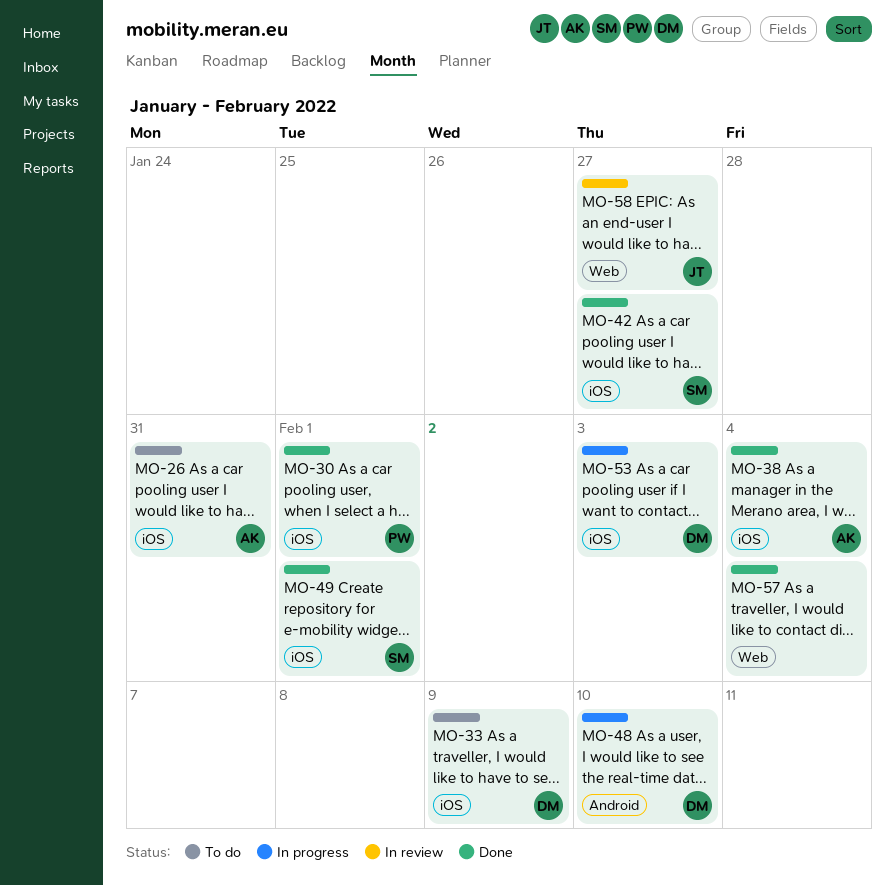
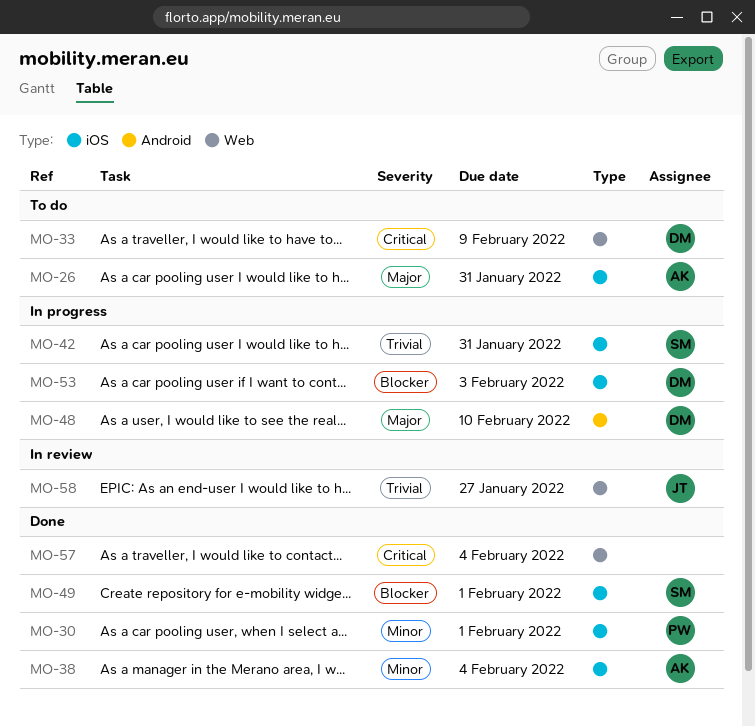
MO-33, label: iOS -> Web
MO-42, status: Done -> In progress
MO-42, due: Jan 27 -> Jan 31

